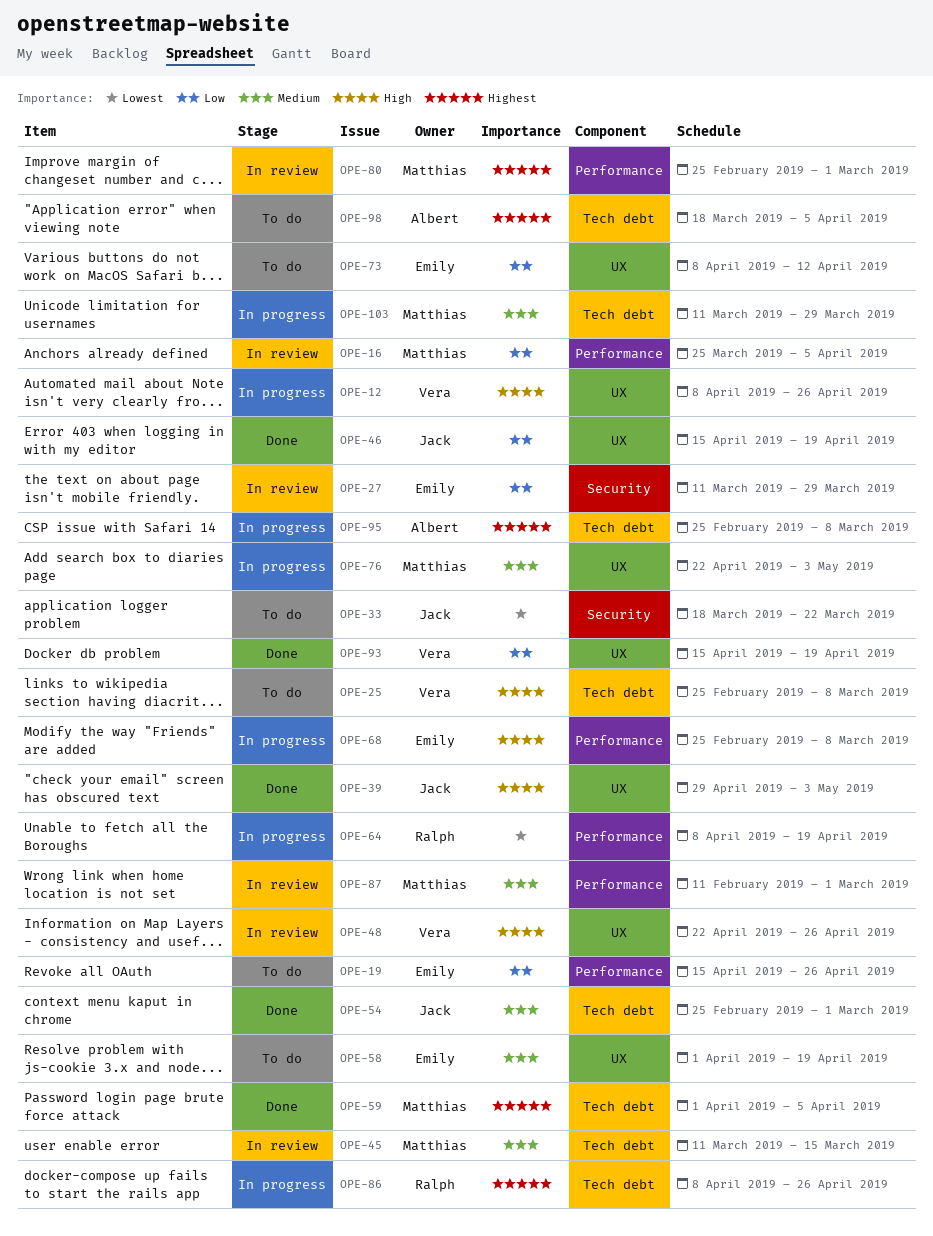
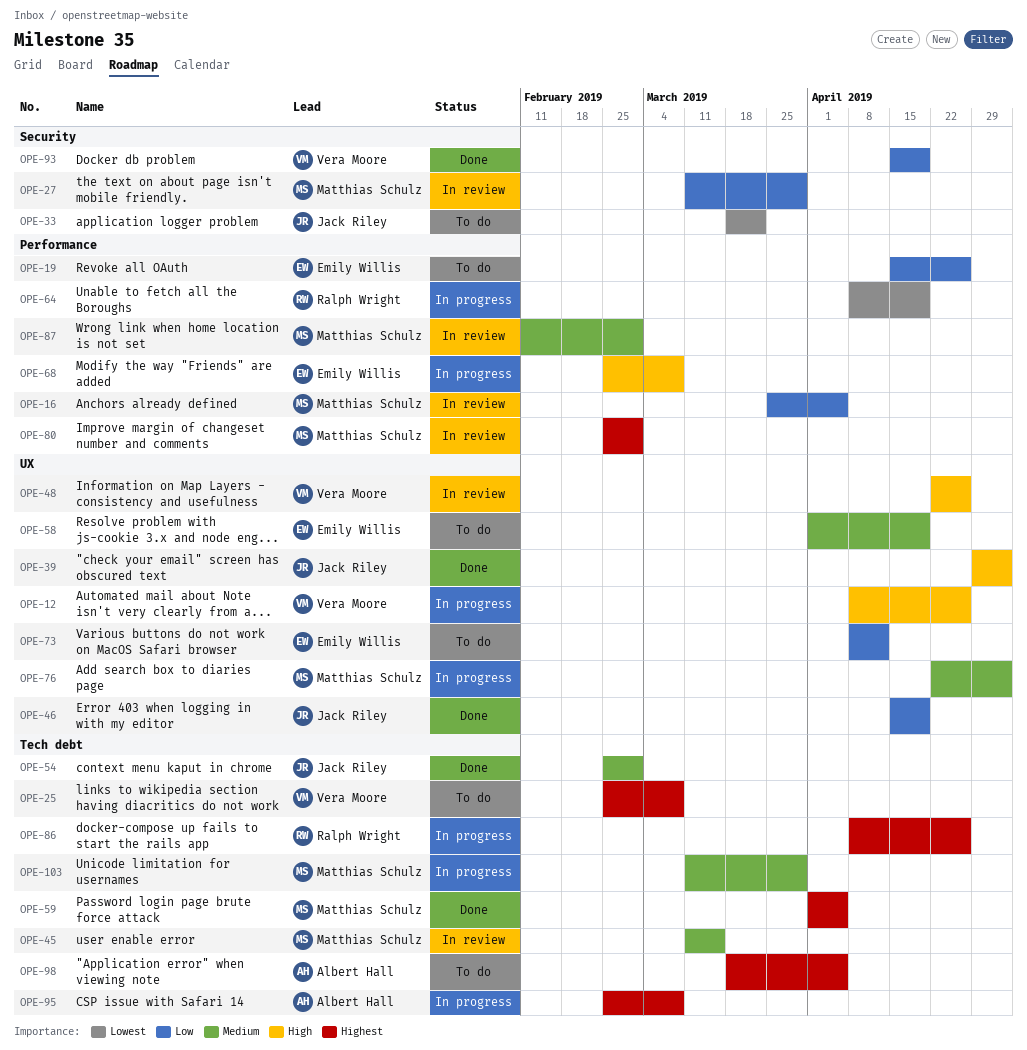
OPE-25, priority: High -> Highest
OPE-27, owner: Emily Willis -> Matthias Schulz
OPE-93, label: UX -> Security

